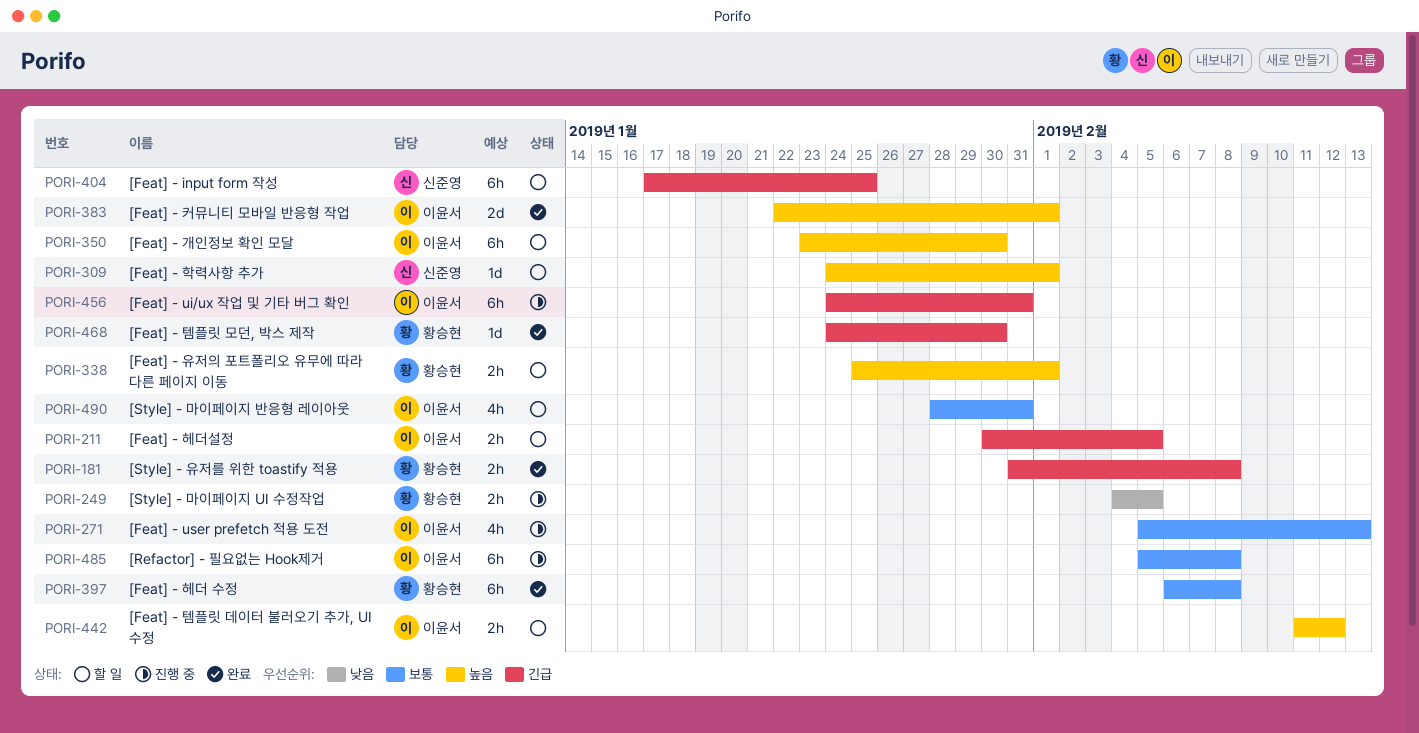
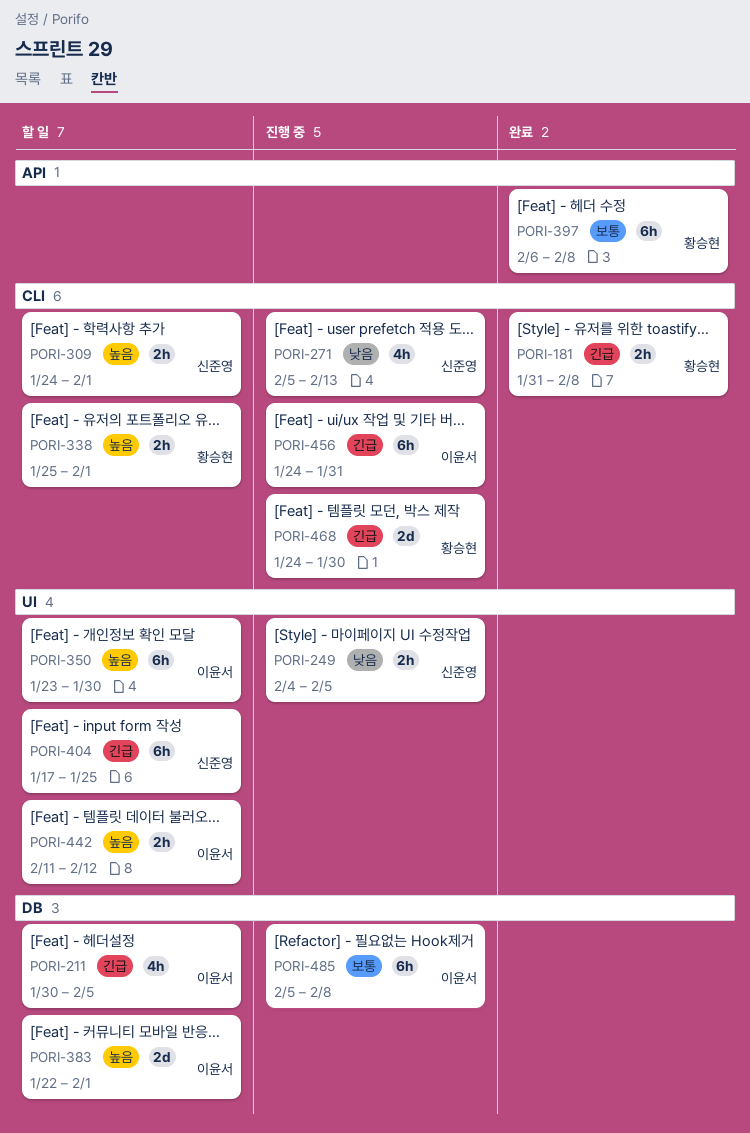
PORI-211, estimate: 2h -> 4h
PORI-249, owner: 황승현 -> 신준영
PORI-271, owner: 이윤서 -> 신준영
PORI-271, priority: 보통 -> 낮음
PORI-309, estimate: 1d -> 2h
PORI-383, status: 완료 -> 할 일
PORI-468, status: 완료 -> 진행 중
PORI-468, estimate: 1d -> 2d
PORI-490: present -> none

